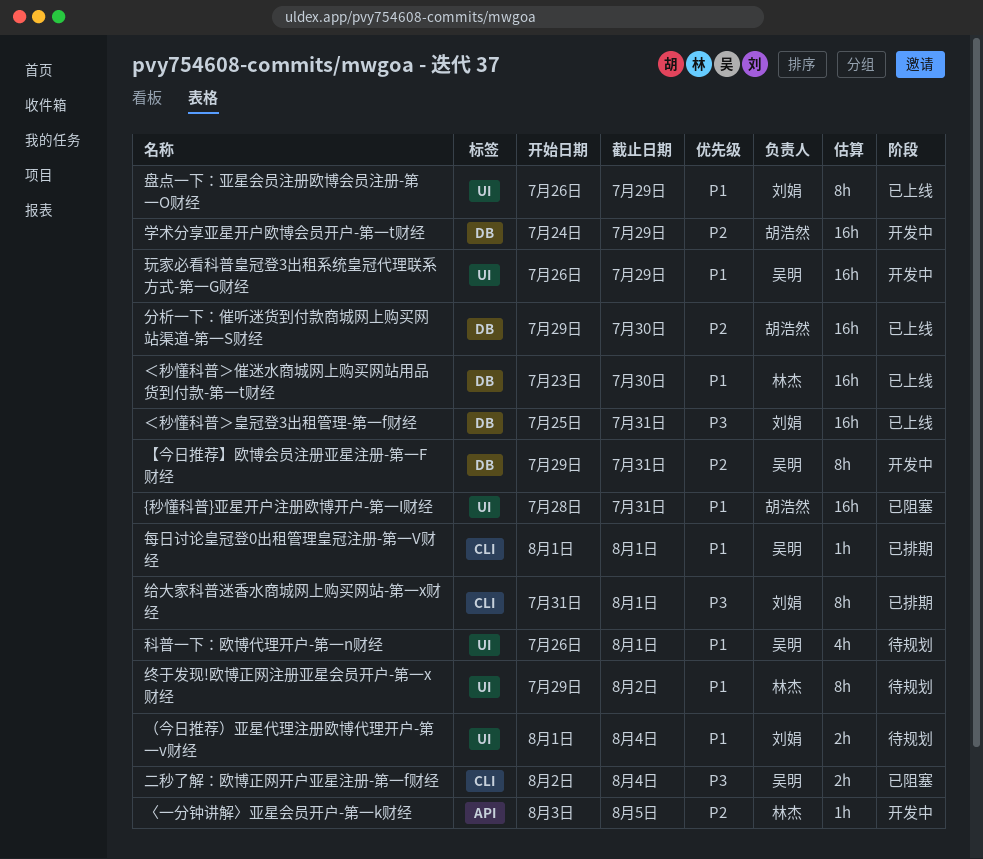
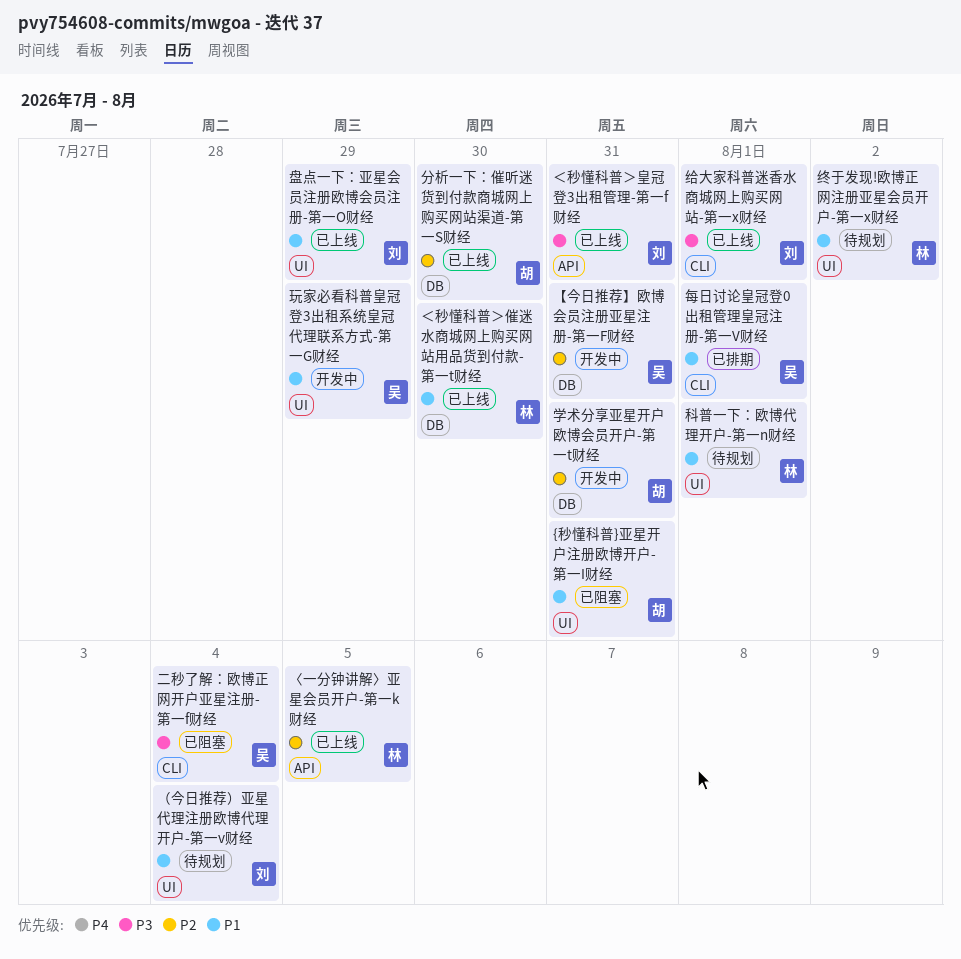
〈一分钟讲解〉亚星会员开户-第一k财经, status: 开发中 -> 已上线
学术分享亚星开户欧博会员开户-第一t财经, due: Jul 29 -> Jul 31
科普一下：欧博代理开户-第一n财经, owner: 吴明 -> 林杰
给大家科普迷香水商城网上购买网站-第一x财经, status: 已排期 -> 已上线
＜秒懂科普＞皇冠登3出租管理-第一f财经, label: DB -> API

